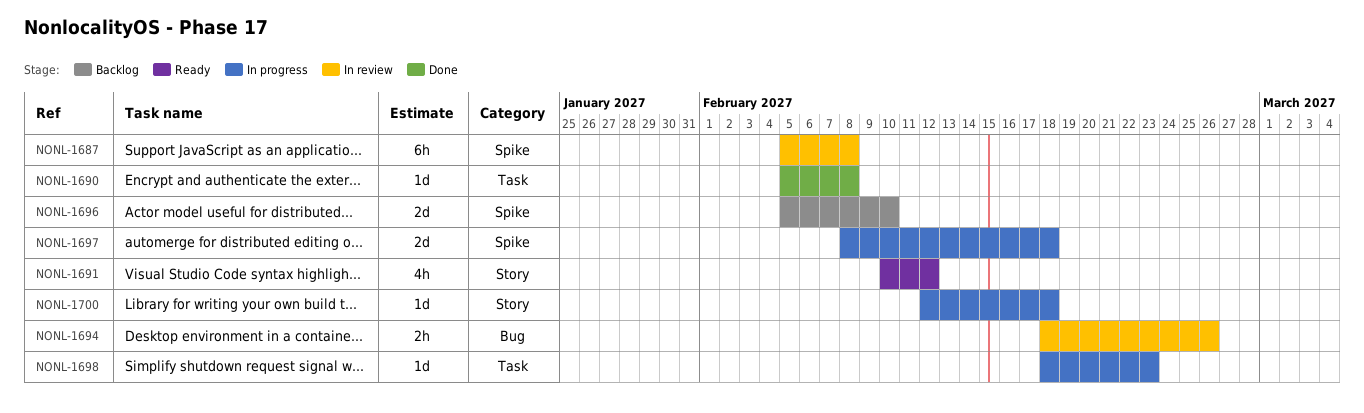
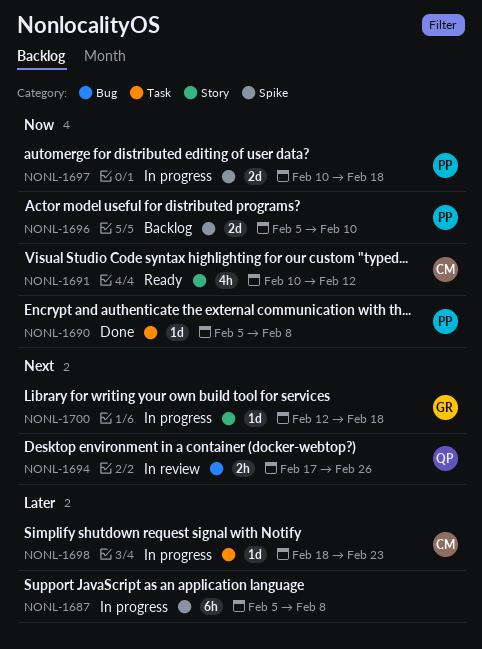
NONL-1687, status: In review -> In progress
NONL-1694, start: Feb 18 -> Feb 17
NONL-1697, start: Feb 8 -> Feb 10

